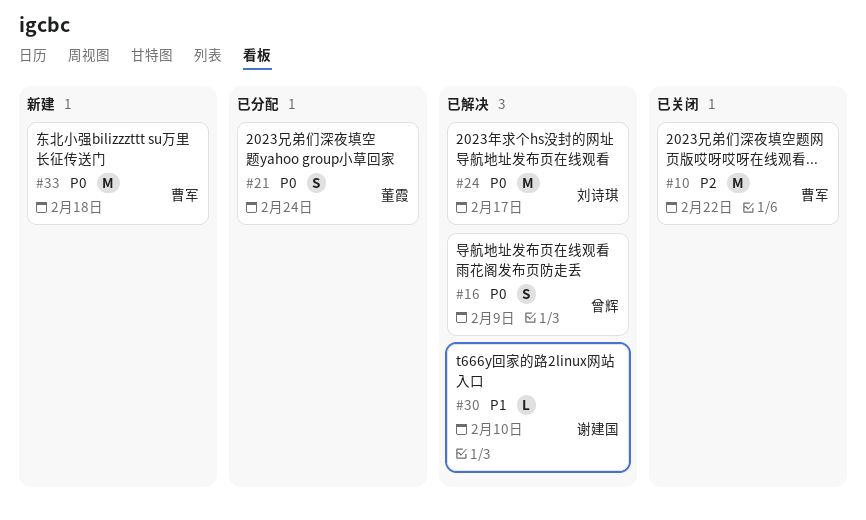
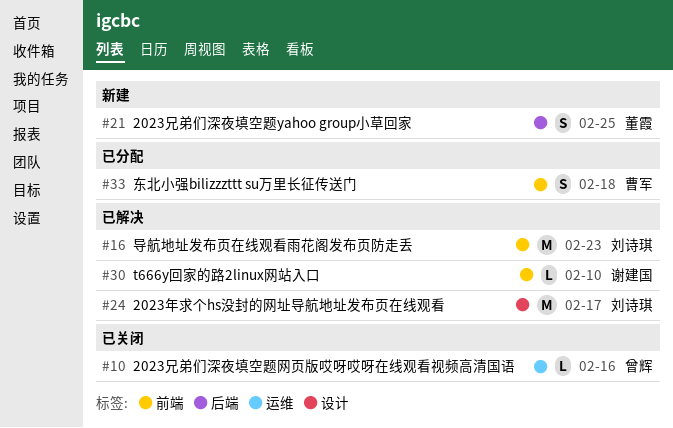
#10, owner: 曹军 -> 曾辉
#10, estimate: M -> L
#10, due: Feb 22 -> Feb 16
#16, owner: 曾辉 -> 刘诗琪
#16, estimate: S -> M
#16, due: Feb 9 -> Feb 23
#21, status: 已分配 -> 新建
#21, due: Feb 24 -> Feb 25
#33, status: 新建 -> 已分配
#33, estimate: M -> S

